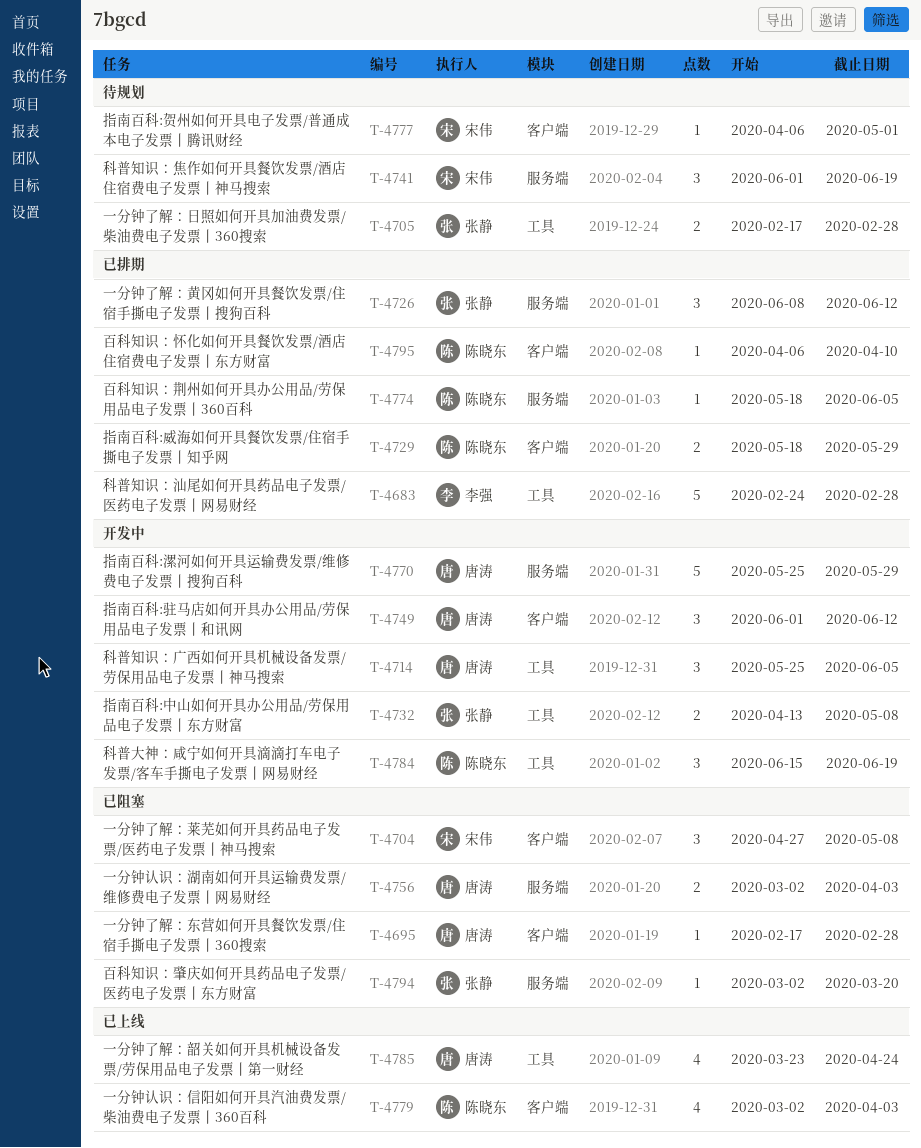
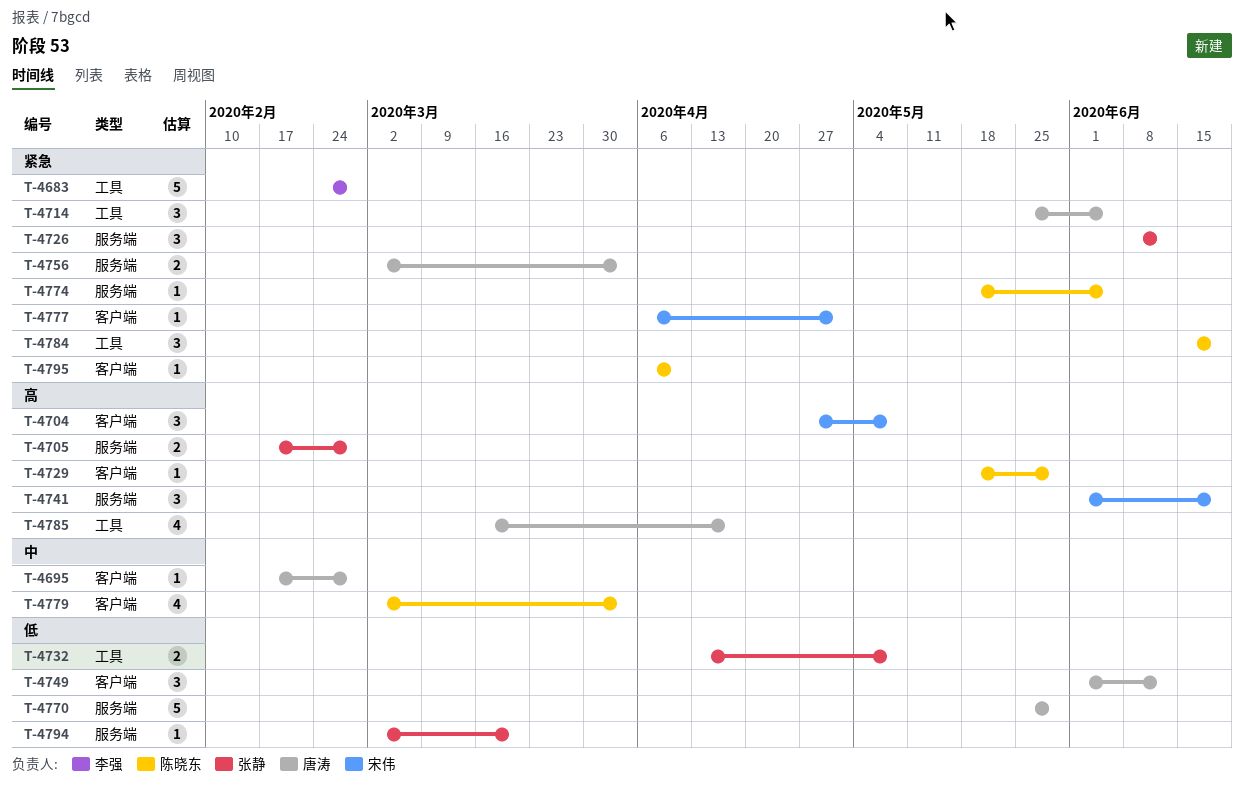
T-4705, label: 工具 -> 服务端
T-4729, estimate: 2 -> 1
T-4785, start: Mar 23 -> Mar 16
T-4785, due: Apr 24 -> Apr 17

